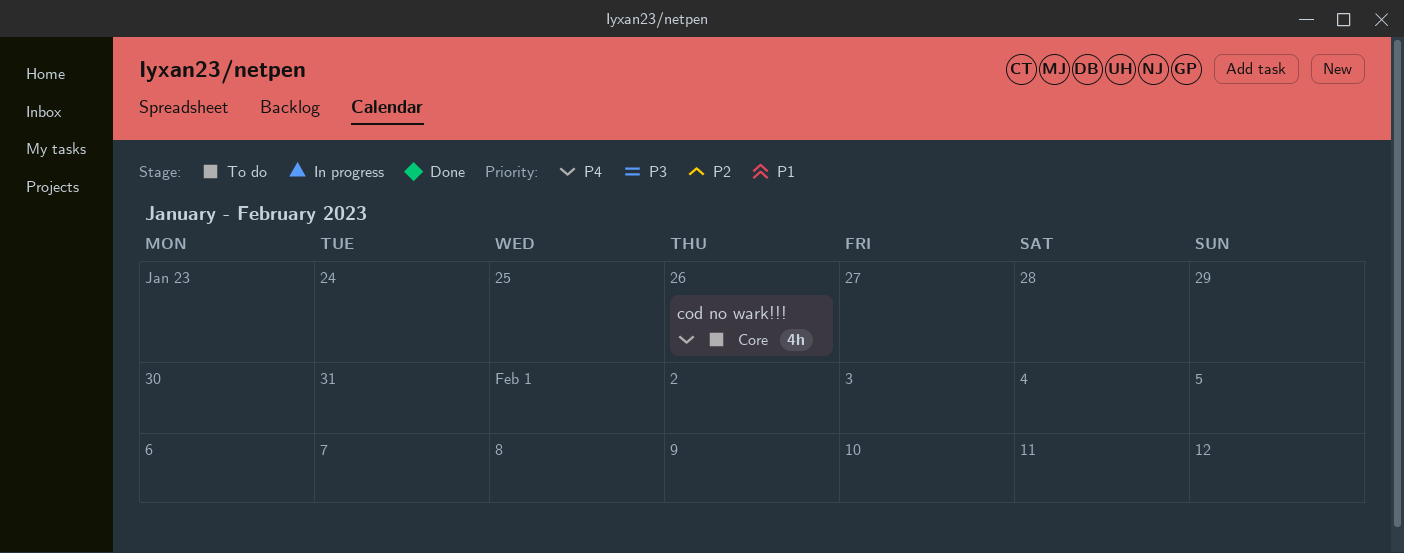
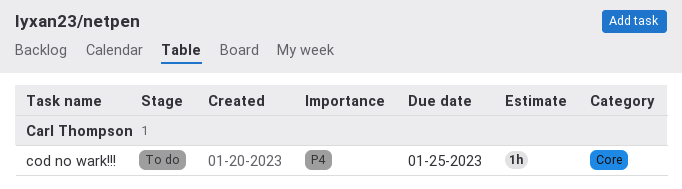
cod no wark!!!, estimate: 4h -> 1h
cod no wark!!!, due: Jan 26 -> Jan 25

